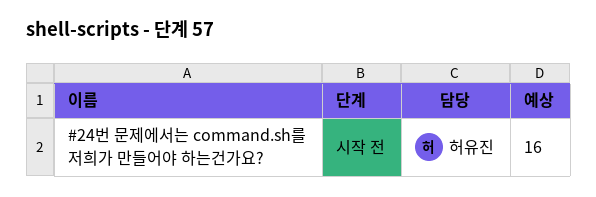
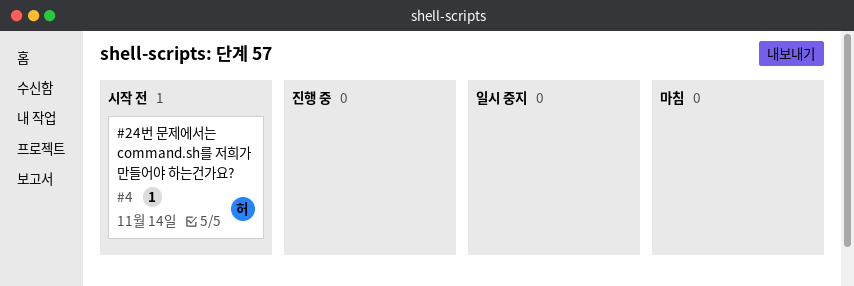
#24번 문제에서는 command.sh를 저희가 만들어야 하는건가요?, estimate: 16 -> 1

